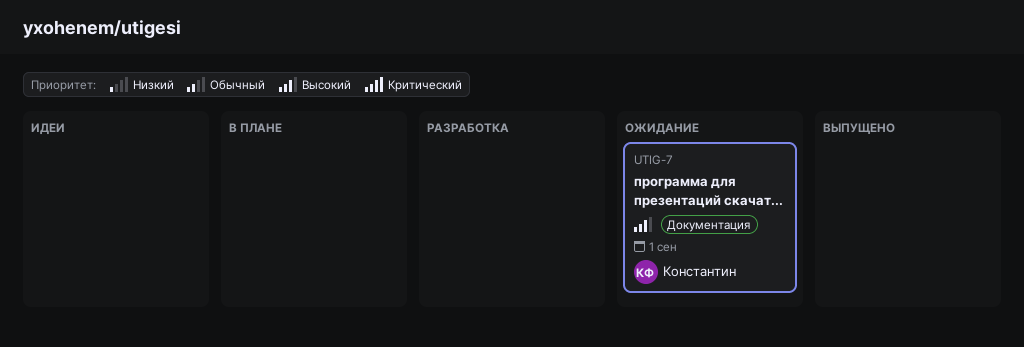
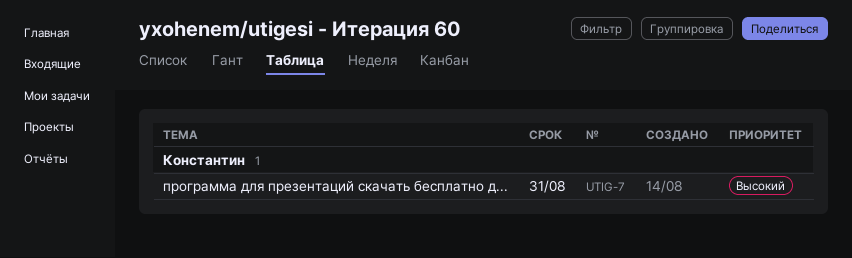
UTIG-7, due: Sep 1 -> Aug 31

